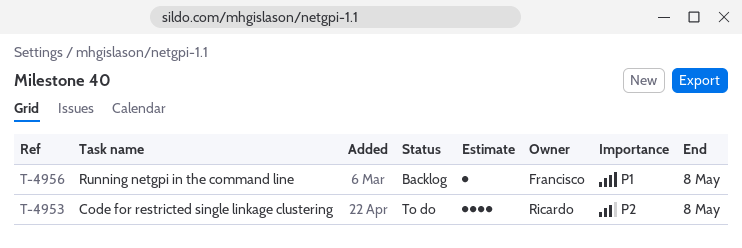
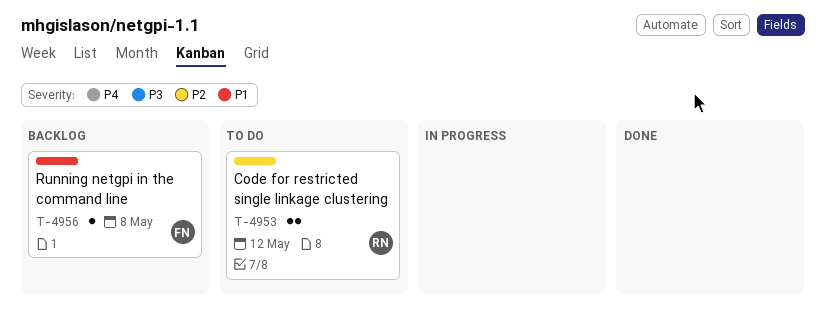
T-4953, estimate: 4 -> 2
T-4953, due: May 8 -> May 12

